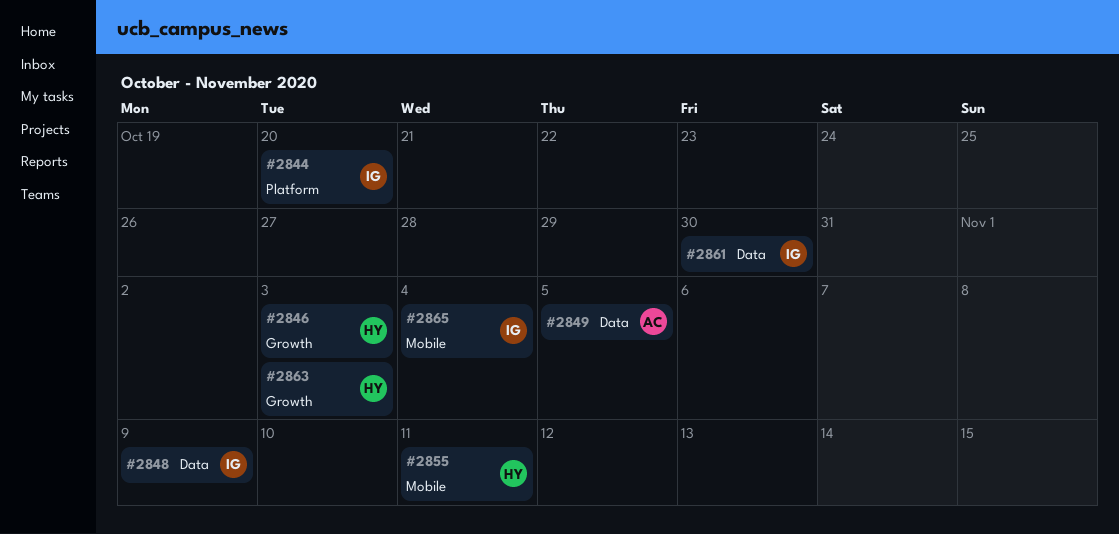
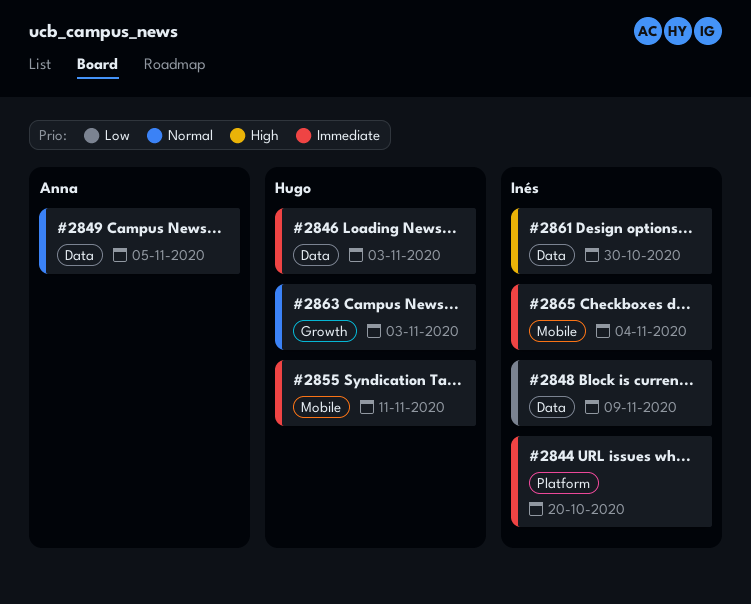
#2846, label: Growth -> Data

